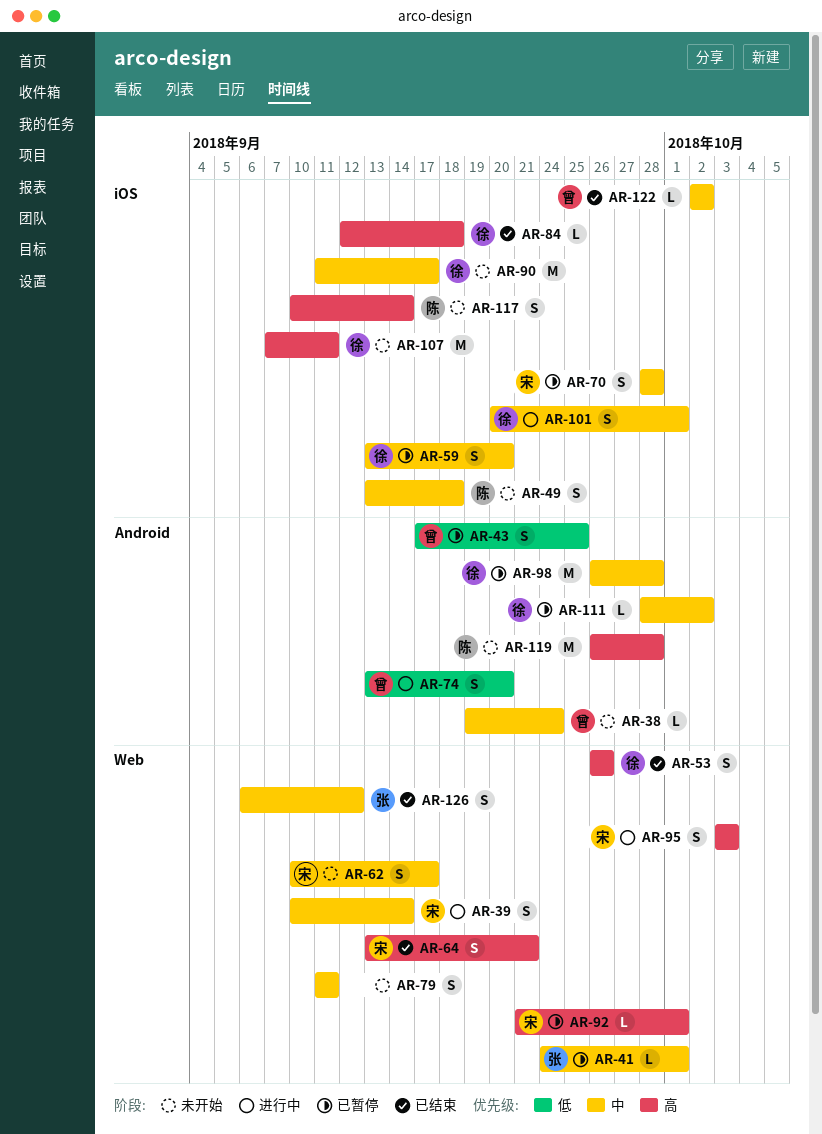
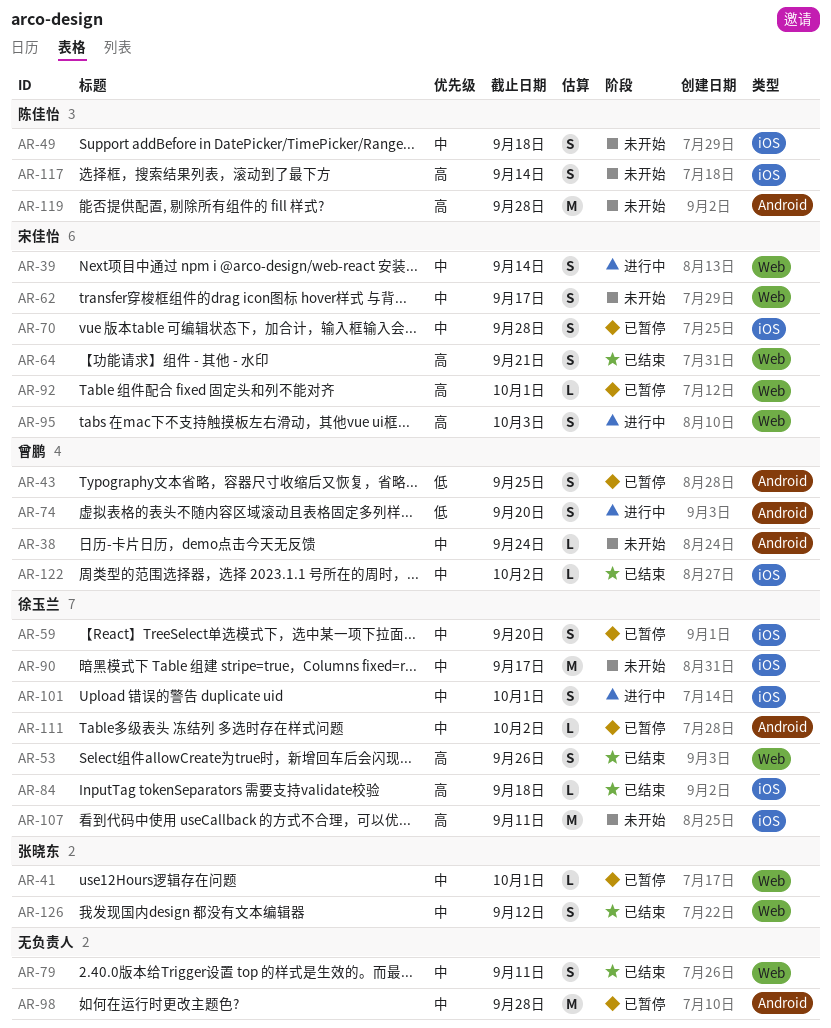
AR-79, status: 未开始 -> 已结束
AR-98, owner: 徐玉兰 -> none

